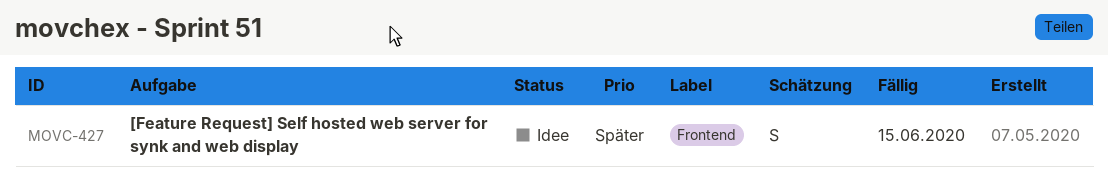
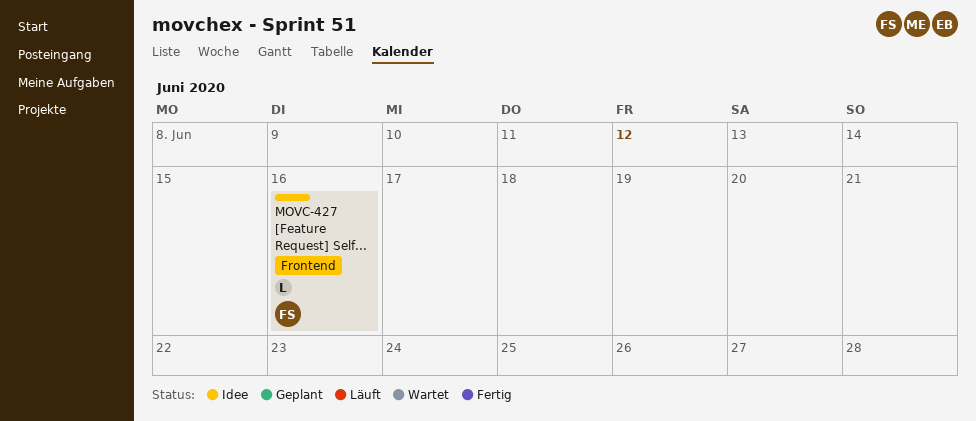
MOVC-427, estimate: S -> L
MOVC-427, due: Jun 15 -> Jun 16

